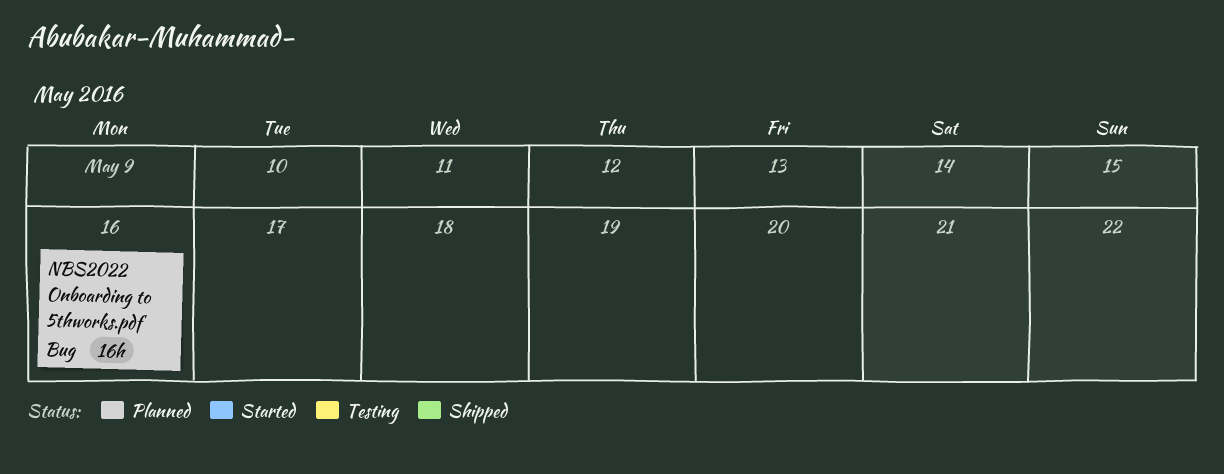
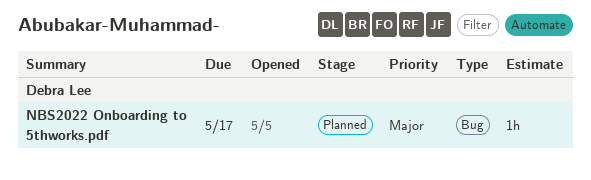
NBS2022 Onboarding to 5thworks.pdf, estimate: 16h -> 1h
NBS2022 Onboarding to 5thworks.pdf, due: May 16 -> May 17

